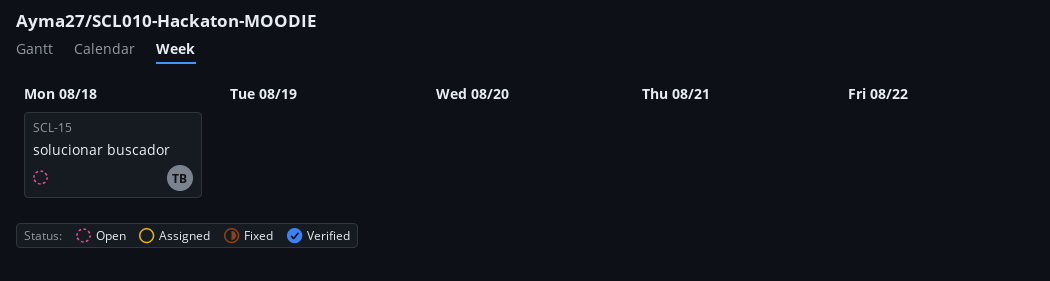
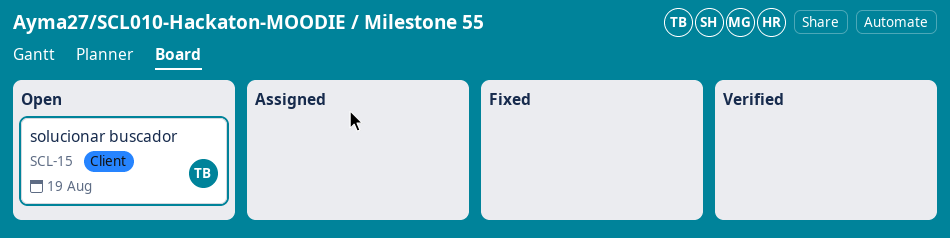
SCL-15, due: Aug 18 -> Aug 19

